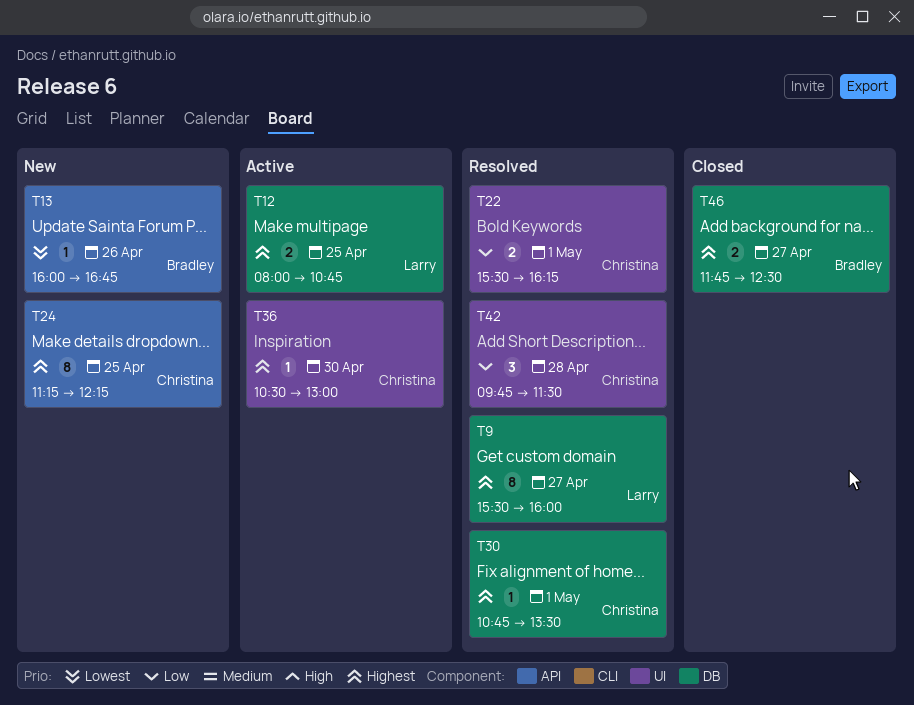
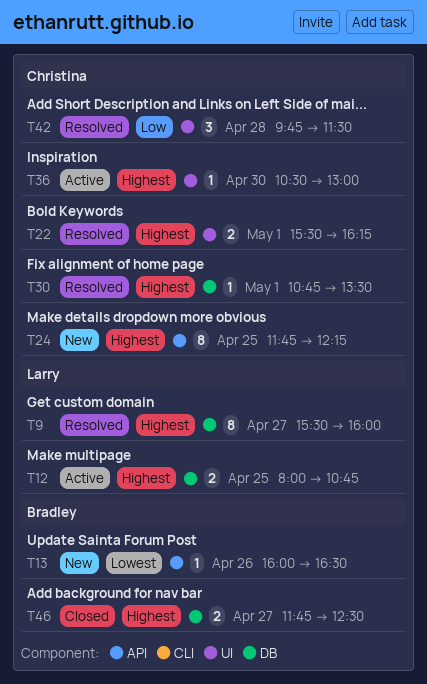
T13, ends: 16:45 -> 16:30
T22, priority: Low -> Highest
T24, begins: 11:15 -> 11:45

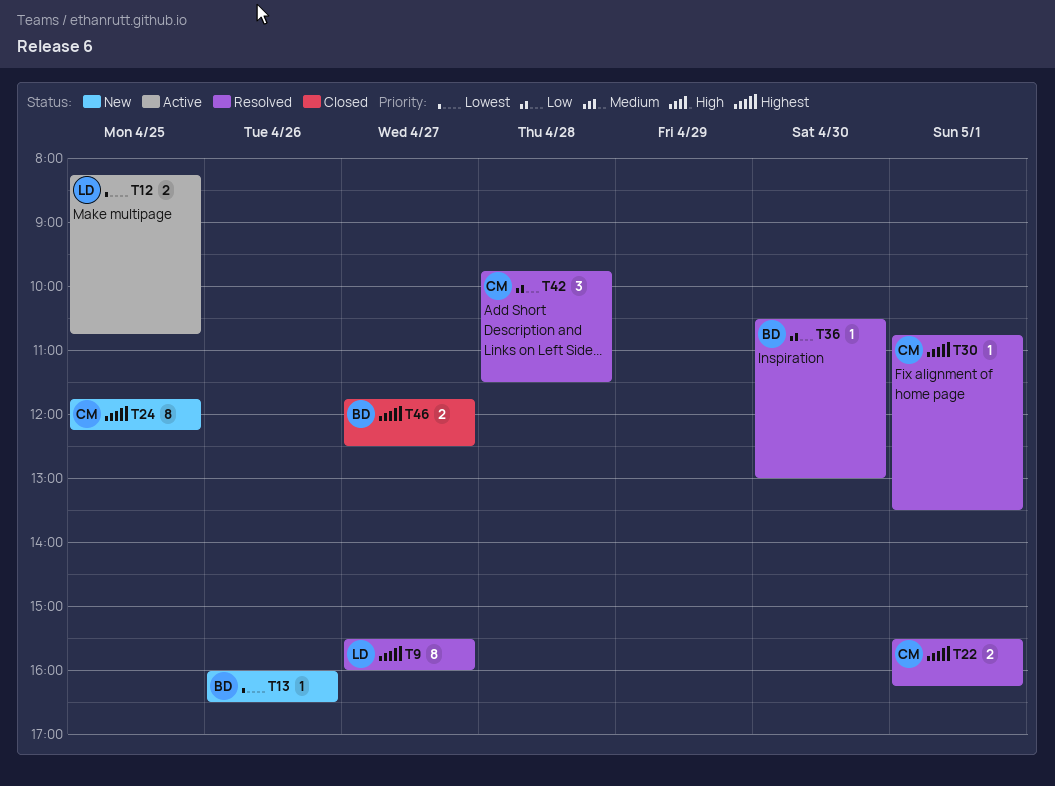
T12, priority: Highest -> Lowest
T12, begins: 08:00 -> 08:15
T36, status: Active -> Resolved
T36, owner: Christina -> Bradley
T36, priority: Highest -> Low

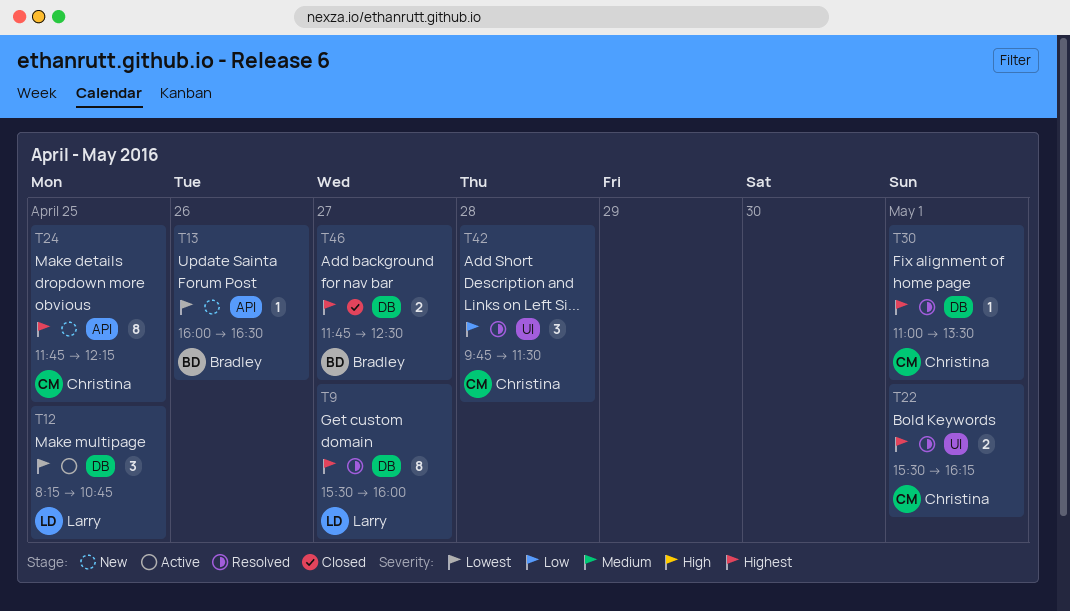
T12, estimate: 2 -> 3
T30, begins: 10:45 -> 11:00
T36: present -> none

